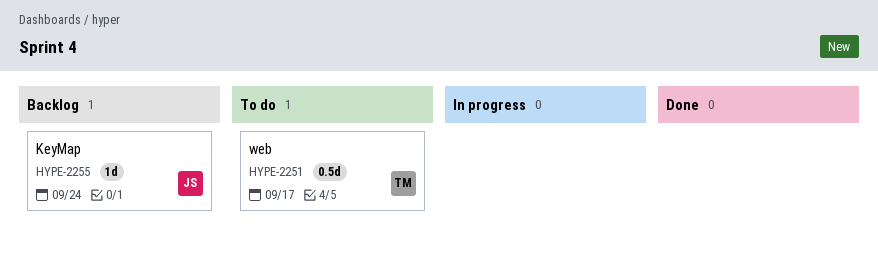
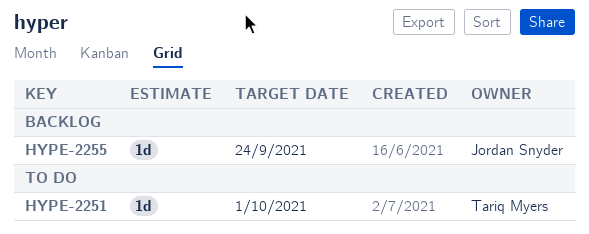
HYPE-2251, estimate: 0.5d -> 1d
HYPE-2251, due: Sep 17 -> Oct 1

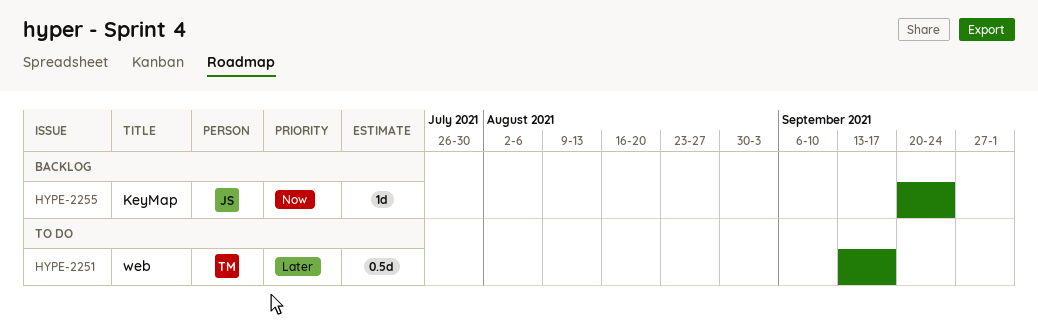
HYPE-2251, estimate: 1d -> 0.5d
HYPE-2251, due: Oct 1 -> Sep 17

